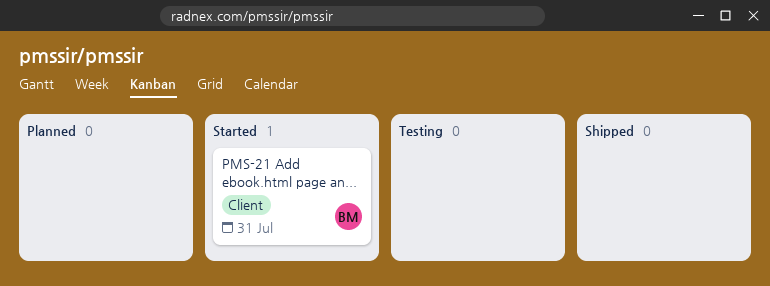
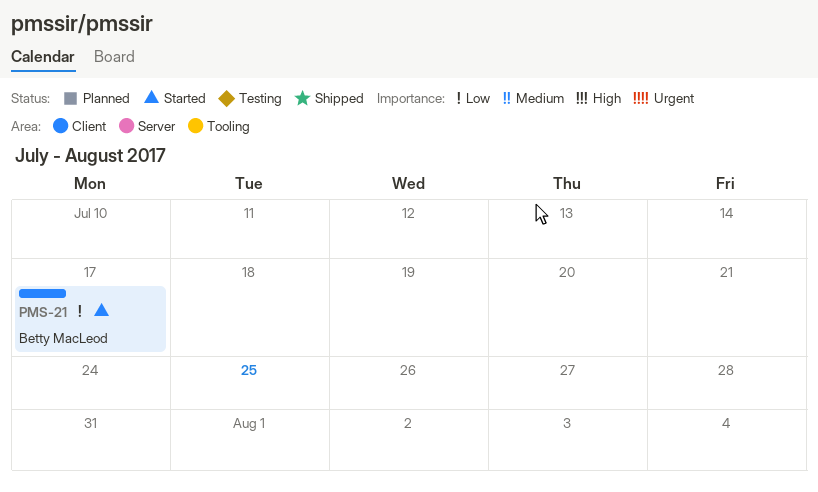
PMS-21, due: Jul 31 -> Jul 17

